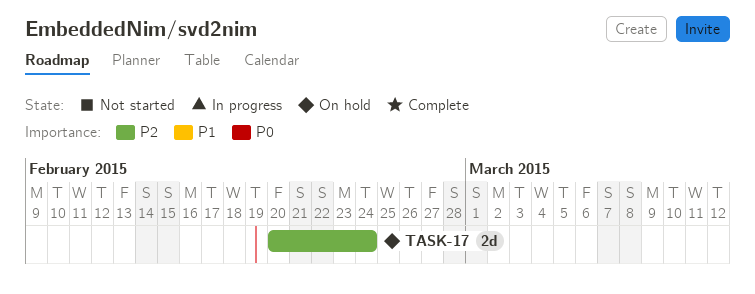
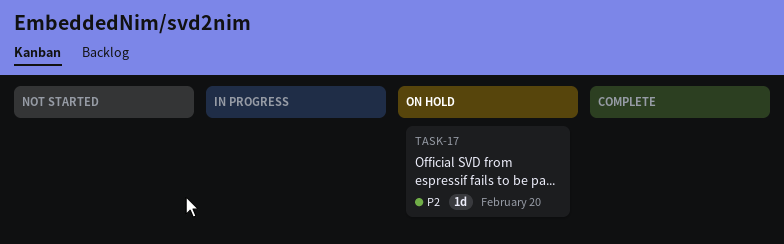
TASK-17, estimate: 2d -> 1d
TASK-17, due: Feb 24 -> Feb 20

